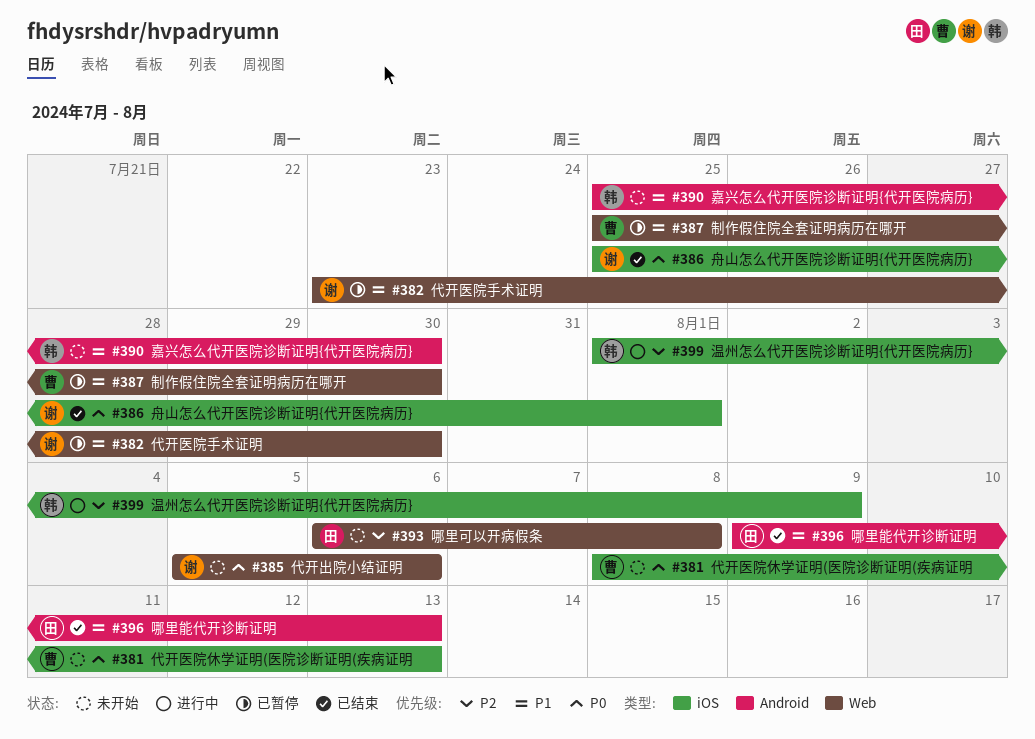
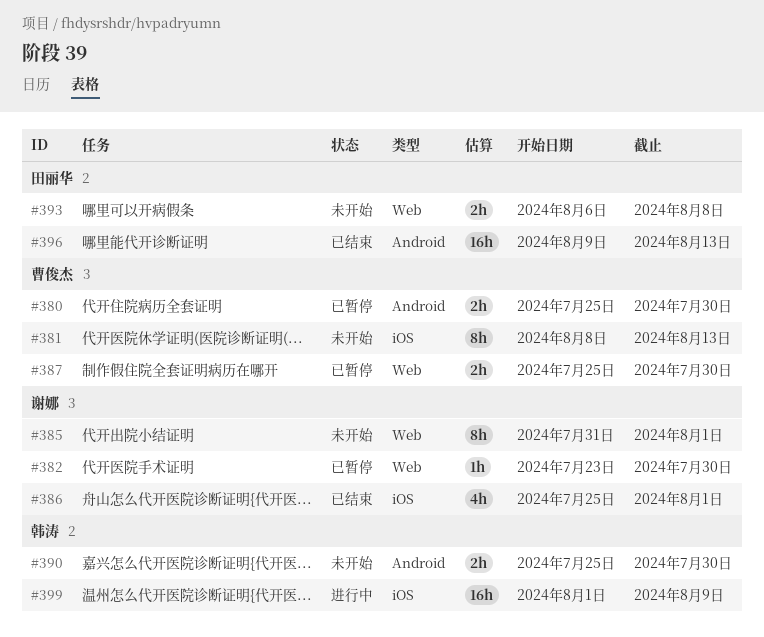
#380: none -> present
#385, start: Aug 5 -> Jul 31
#385, due: Aug 6 -> Aug 1

